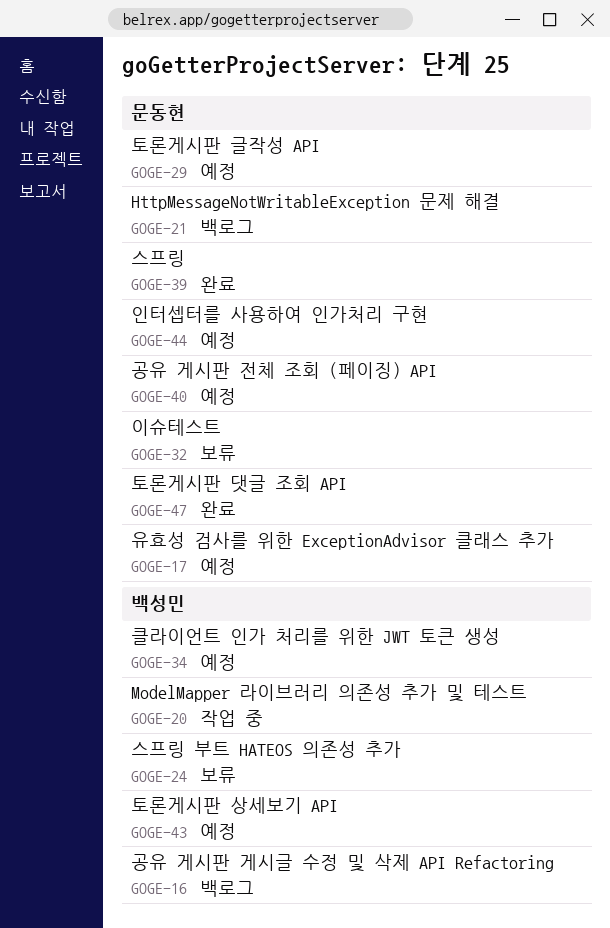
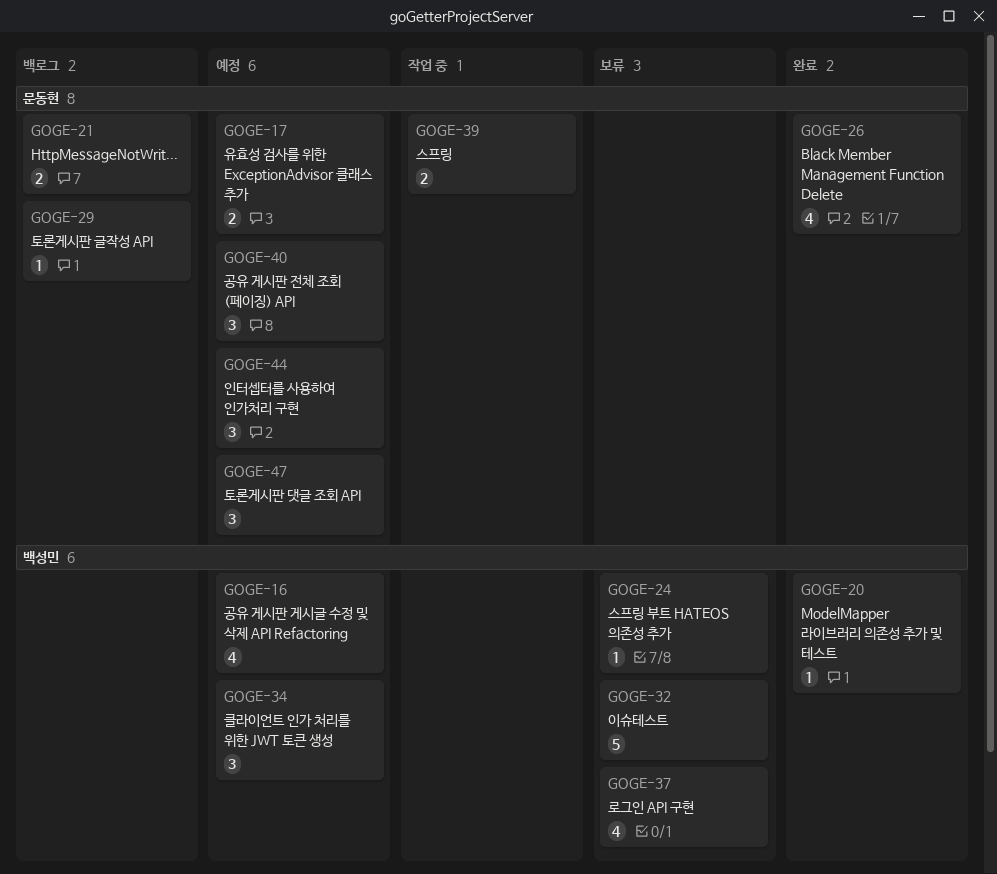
GOGE-16, status: 백로그 -> 예정
GOGE-20, status: 작업 중 -> 완료
GOGE-26: none -> present
GOGE-29, status: 예정 -> 백로그
GOGE-32, owner: 문동현 -> 백성민
GOGE-37: none -> present
GOGE-39, status: 완료 -> 작업 중
GOGE-43: present -> none
GOGE-47, status: 완료 -> 예정

